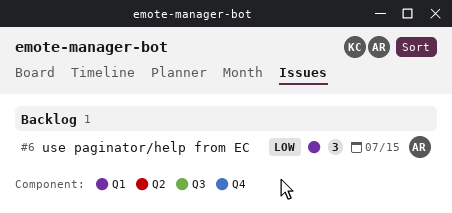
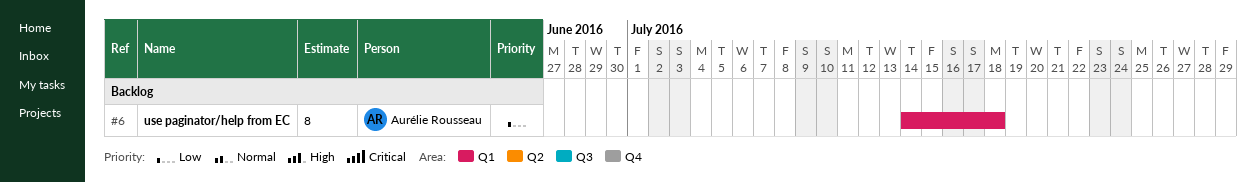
#6, estimate: 3 -> 8
#6, due: Jul 15 -> Jul 18

